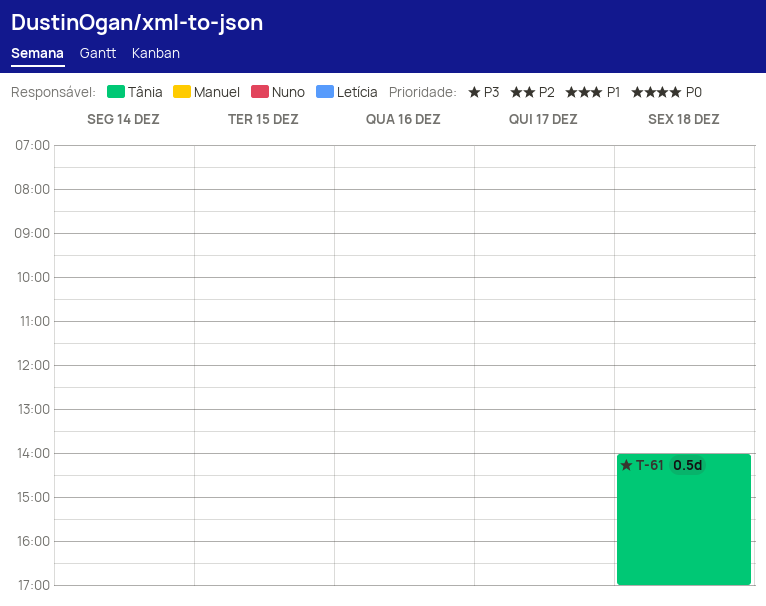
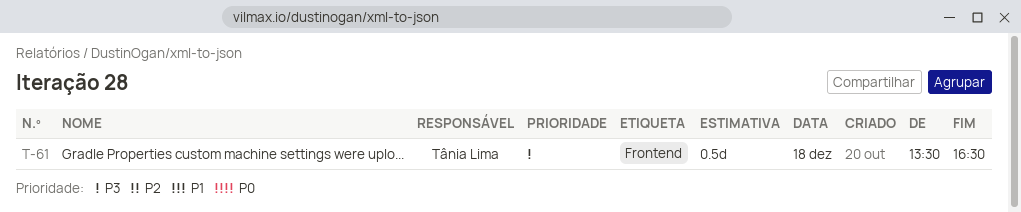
T-61, begins: 14:00 -> 13:30
T-61, ends: 17:00 -> 16:30

